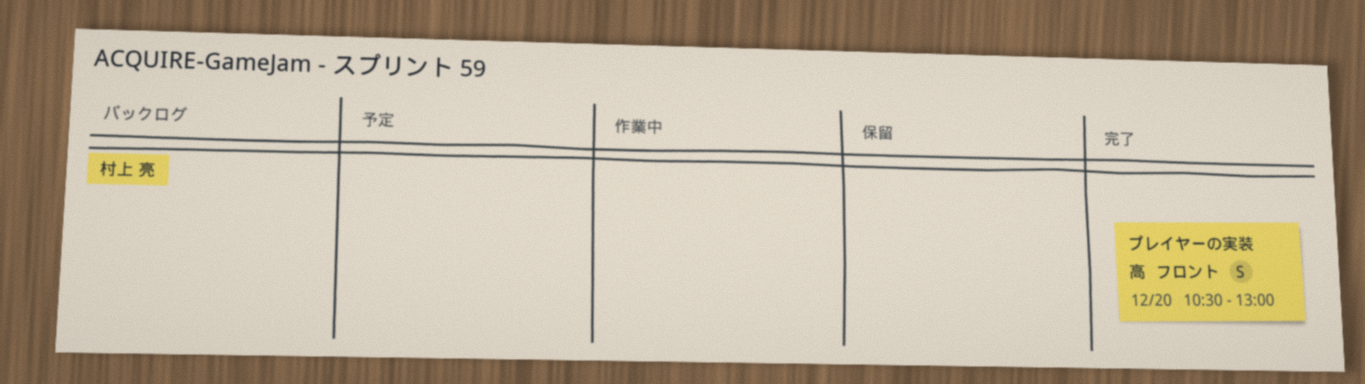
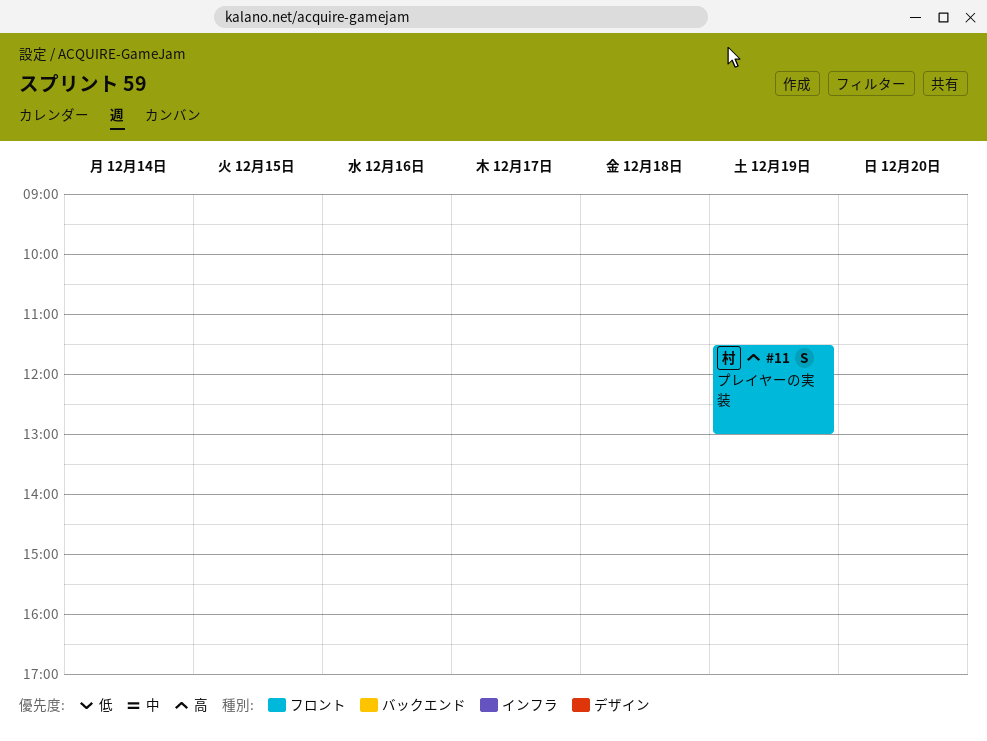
プレイヤーの実装, day: Dec 20 -> Dec 19
プレイヤーの実装, begins: 10:30 -> 11:30

